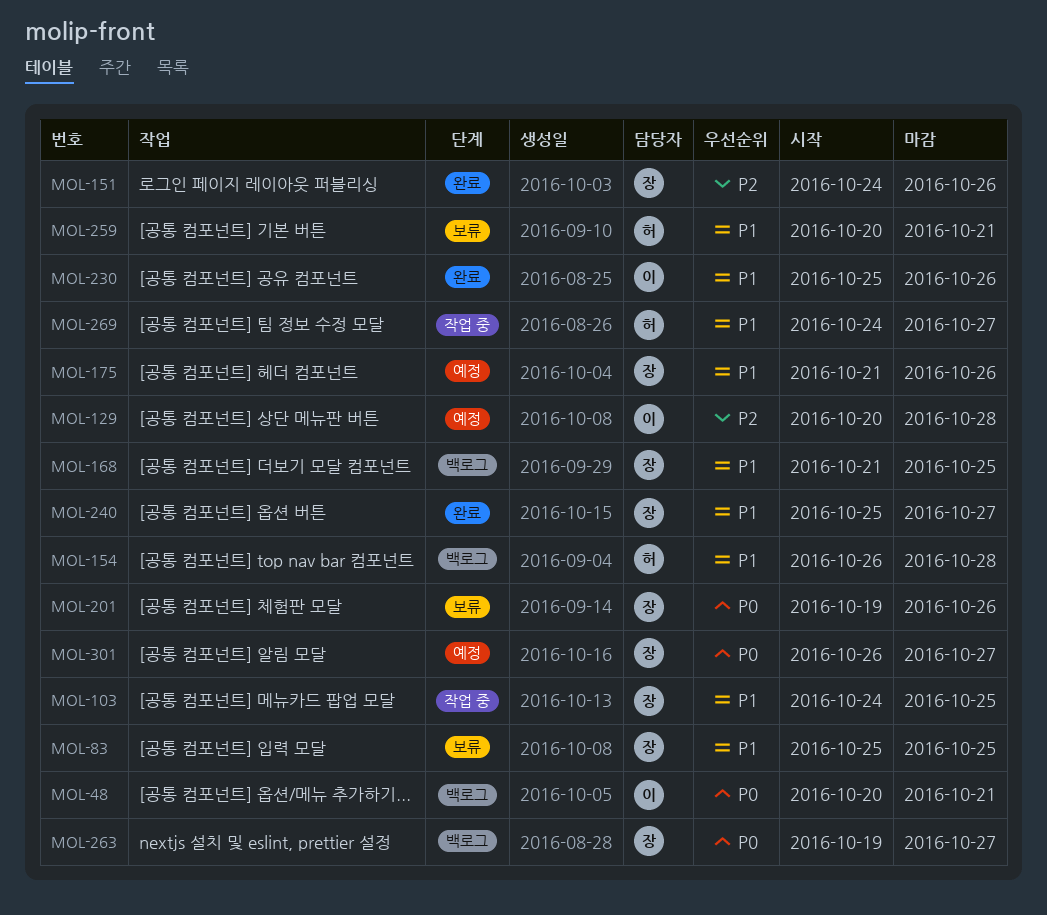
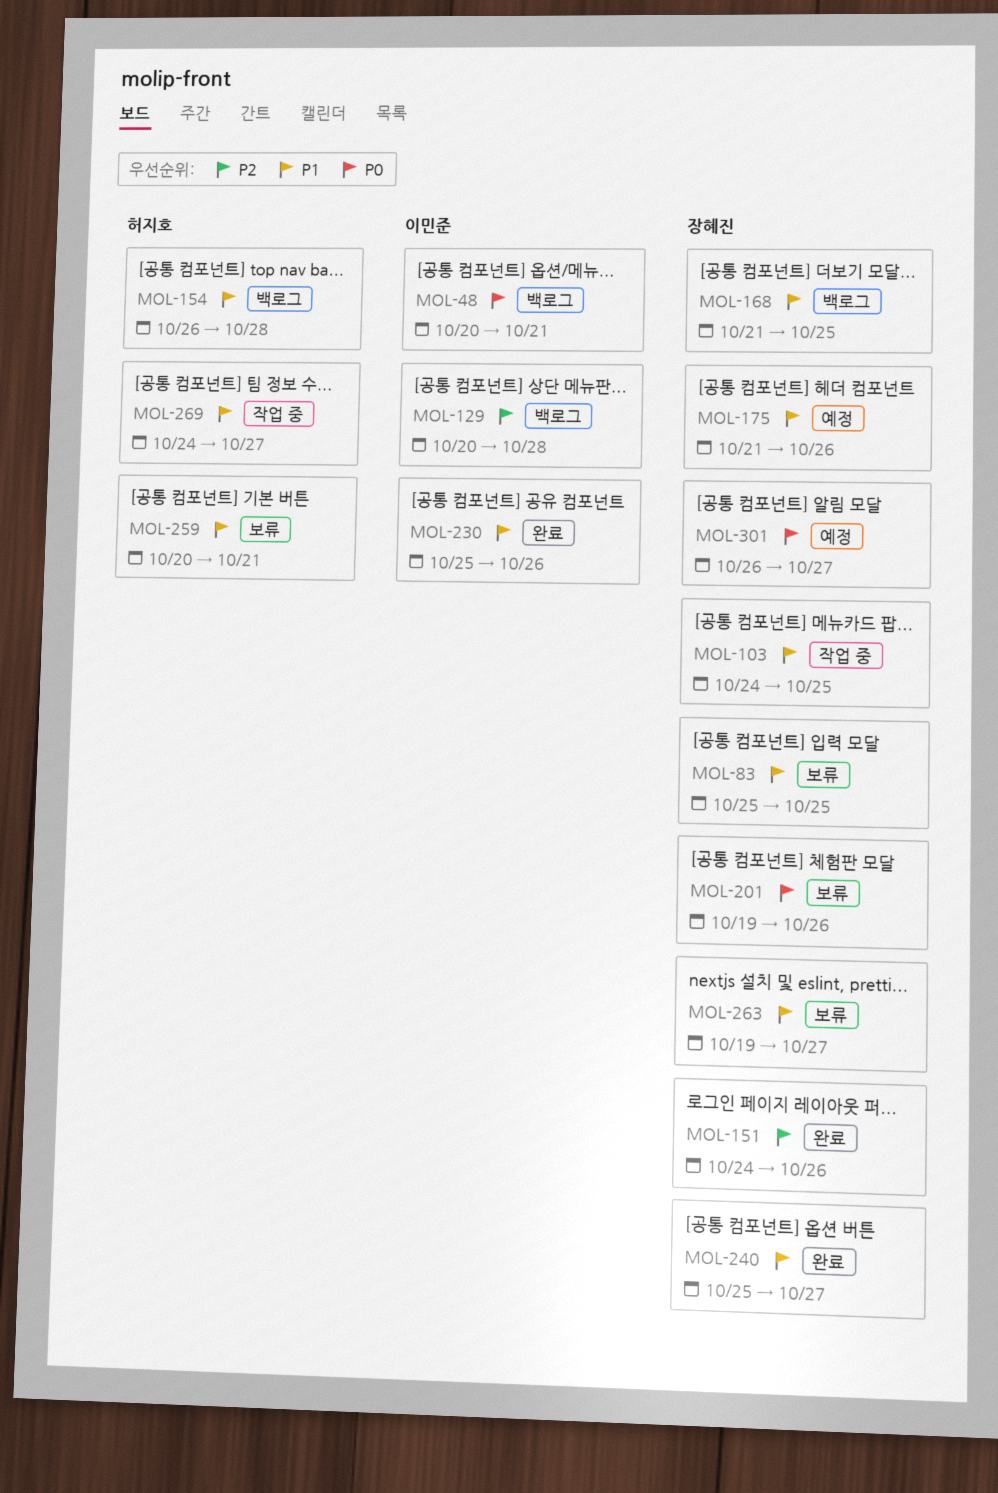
MOL-129, status: 예정 -> 백로그
MOL-263, status: 백로그 -> 보류
MOL-263, priority: P0 -> P1

